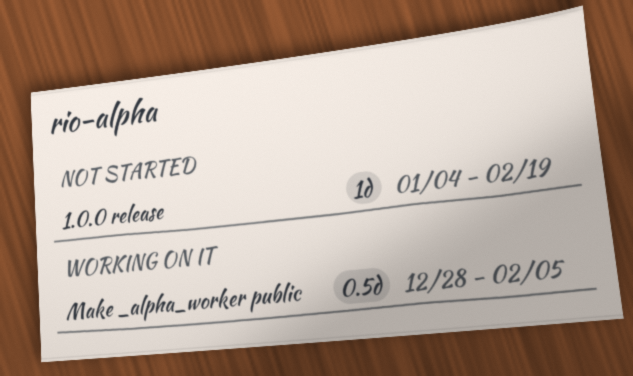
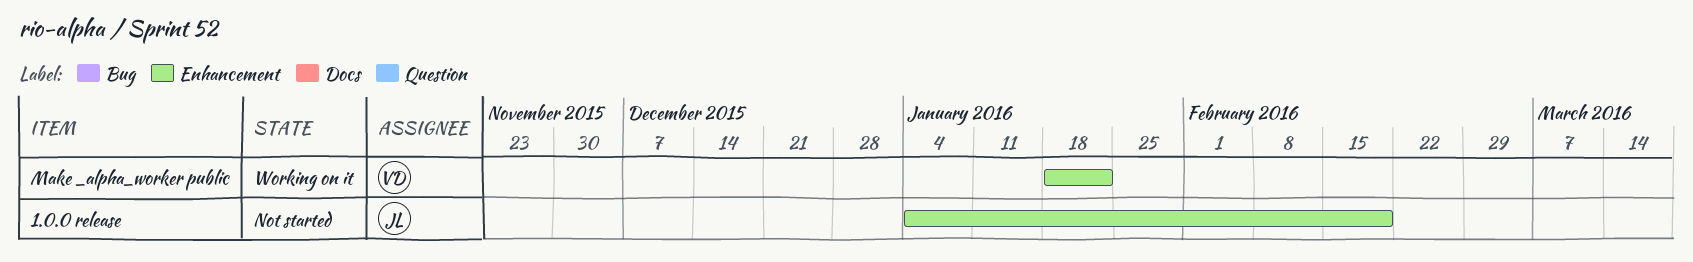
Make _alpha_worker public, start: Dec 28 -> Jan 18
Make _alpha_worker public, due: Feb 5 -> Jan 22

